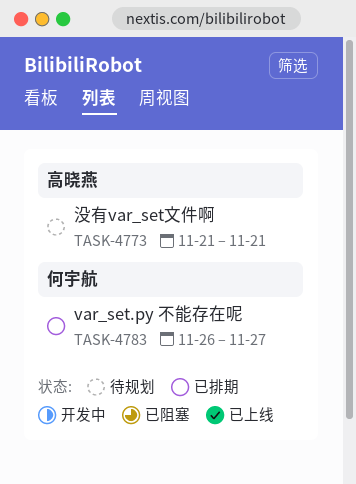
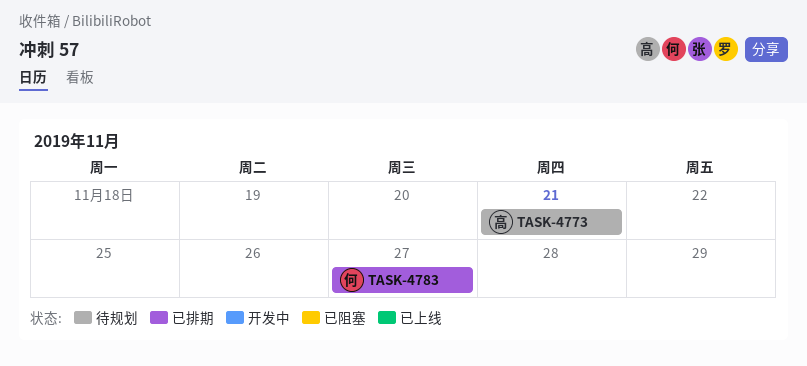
TASK-4783, start: Nov 26 -> Nov 27

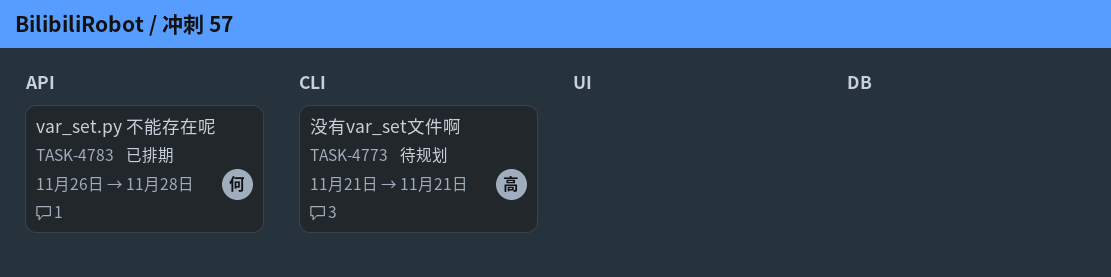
TASK-4783, start: Nov 27 -> Nov 26
TASK-4783, due: Nov 27 -> Nov 28

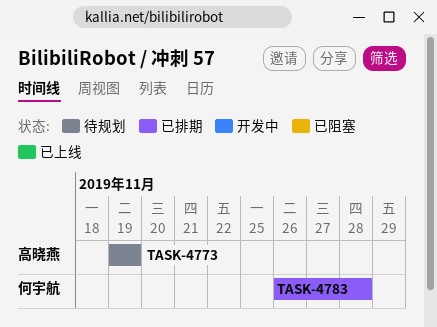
TASK-4773, start: Nov 21 -> Nov 19
TASK-4773, due: Nov 21 -> Nov 19

